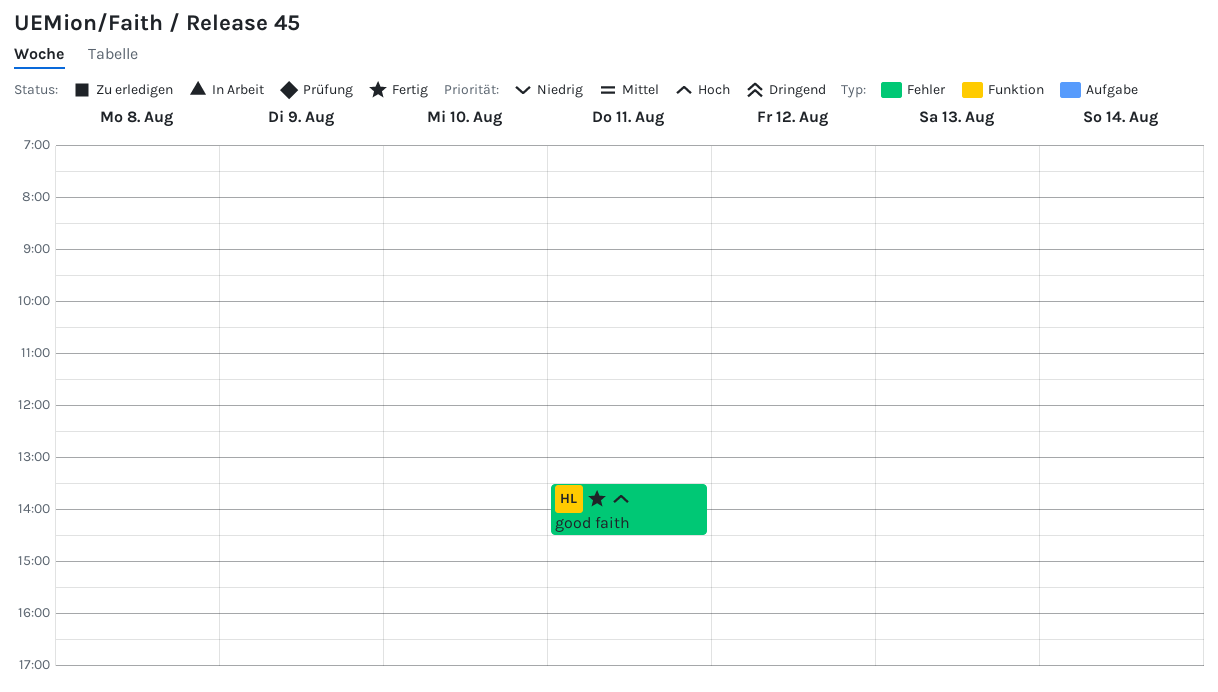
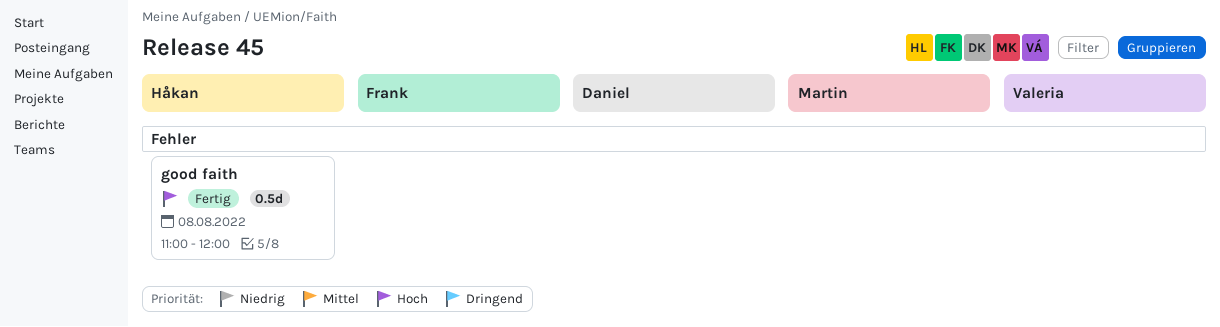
good faith, day: Aug 11 -> Aug 8
good faith, begins: 13:30 -> 11:00
good faith, ends: 14:30 -> 12:00

